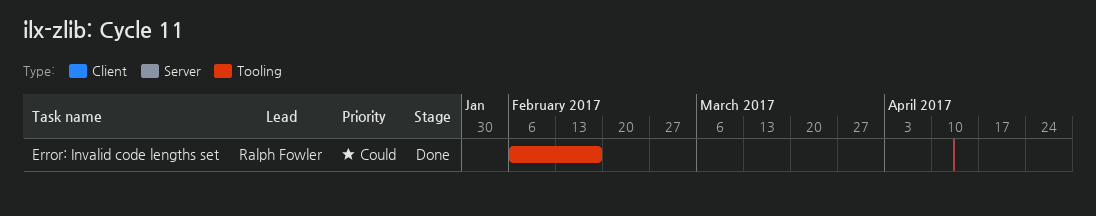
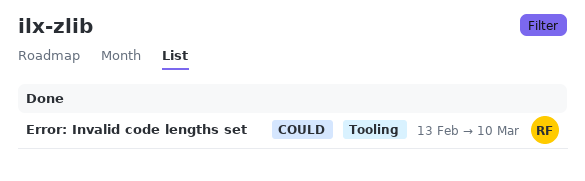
Error: Invalid code lengths set, start: Feb 6 -> Feb 13
Error: Invalid code lengths set, due: Feb 17 -> Mar 10

